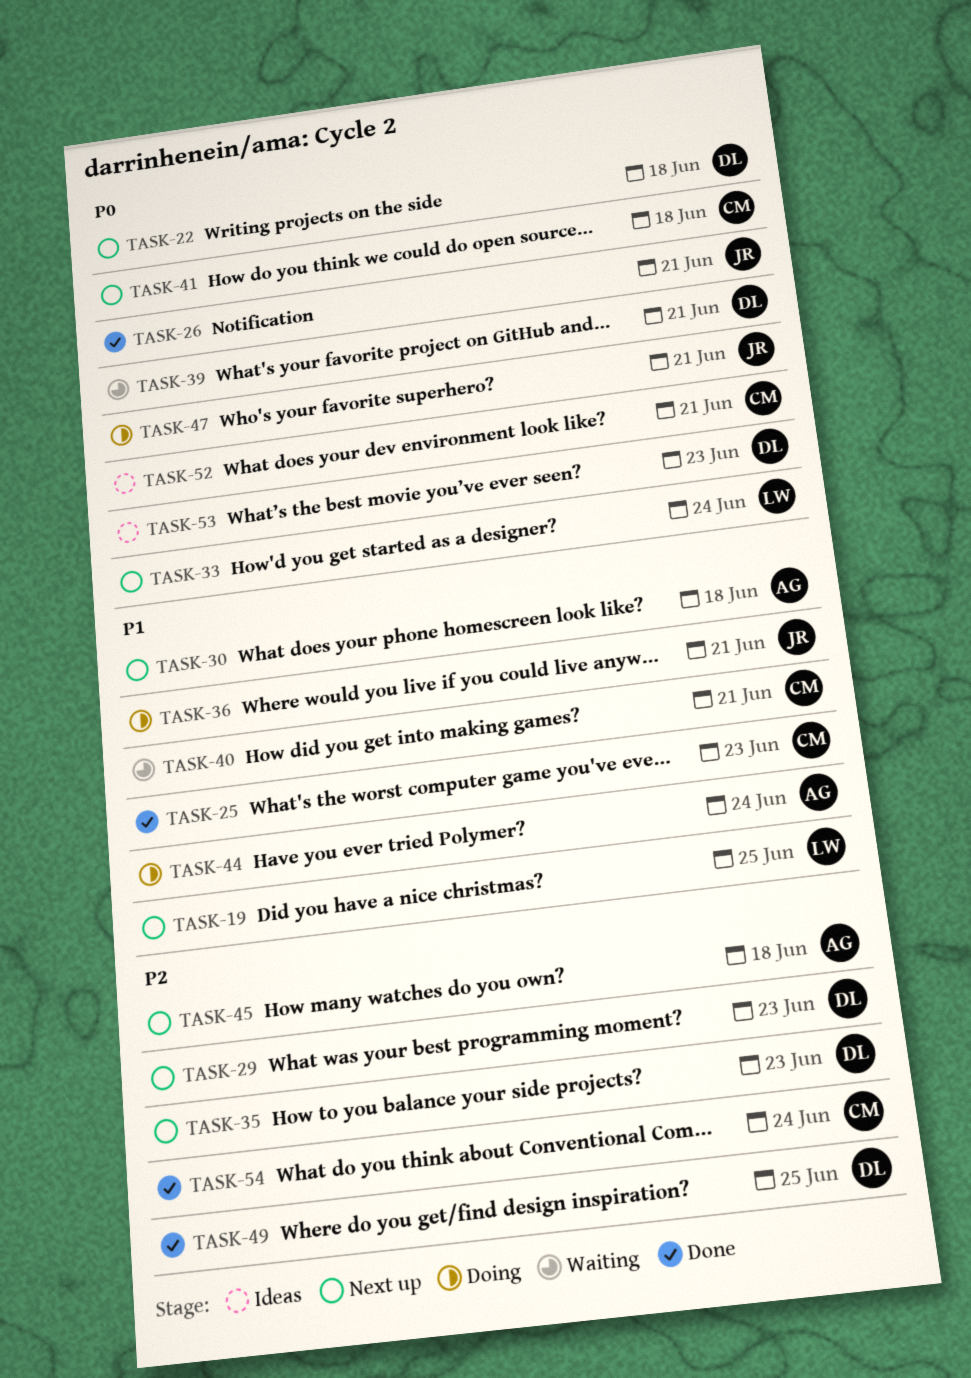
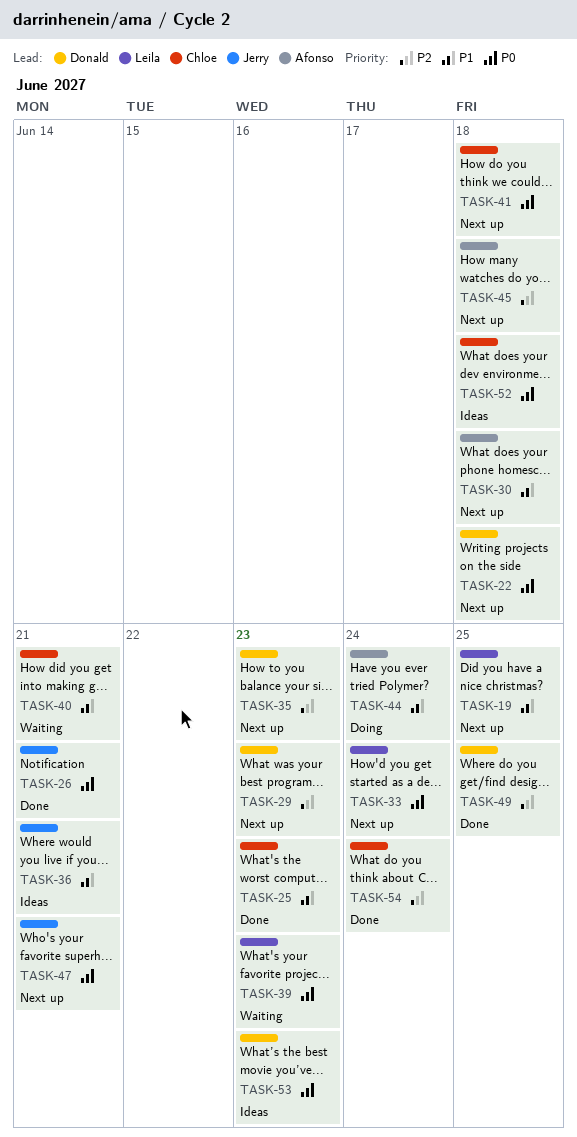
TASK-36, status: Doing -> Ideas
TASK-39, owner: Donald -> Leila
TASK-39, due: Jun 21 -> Jun 23
TASK-47, status: Doing -> Next up
TASK-52, due: Jun 21 -> Jun 18

